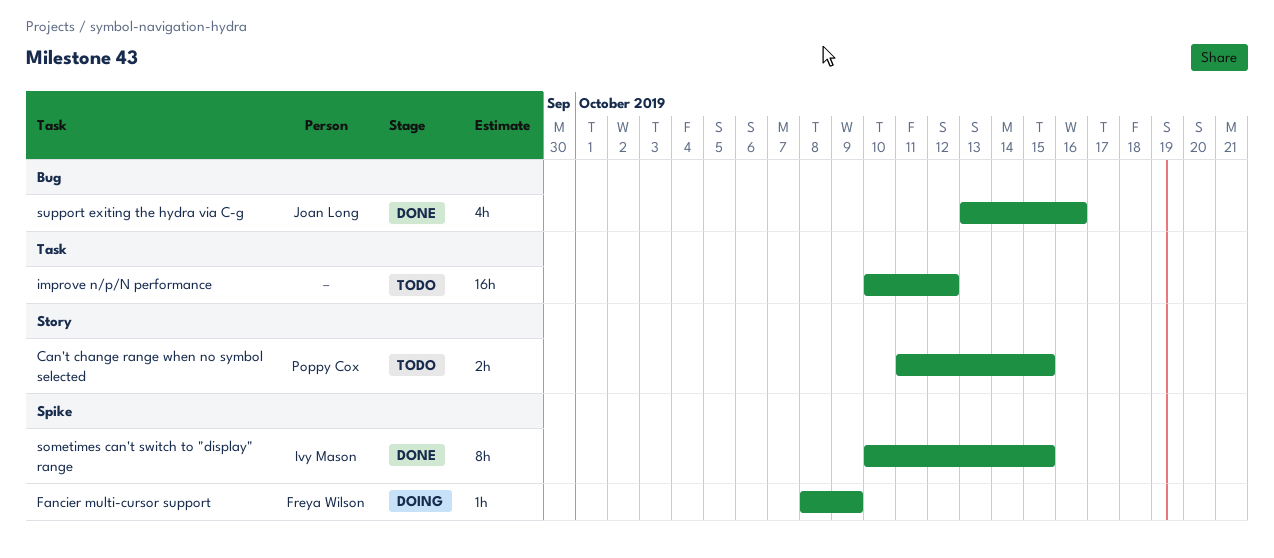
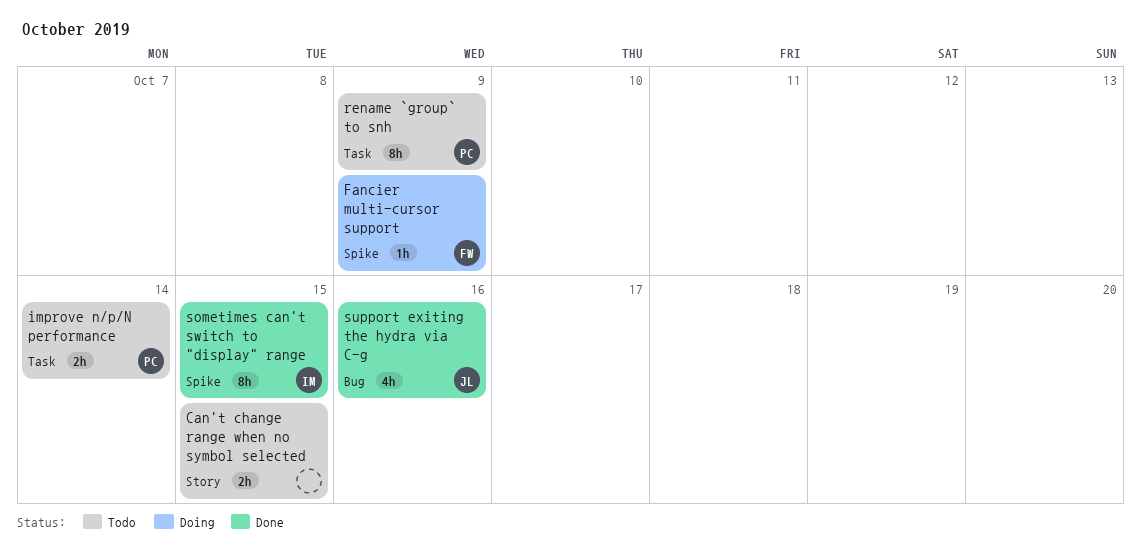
Can't change range when no symbol selected, owner: Poppy Cox -> none
improve n/p/N performance, owner: none -> Poppy Cox
improve n/p/N performance, estimate: 16h -> 2h
improve n/p/N performance, due: Oct 12 -> Oct 14
rename `group` to snh: none -> present

